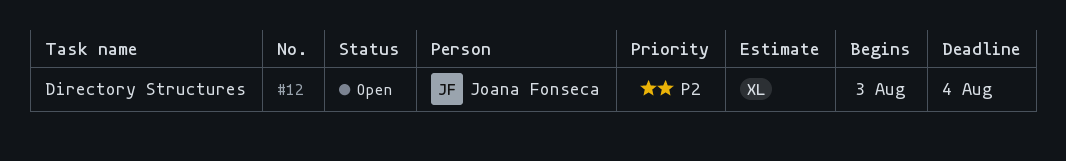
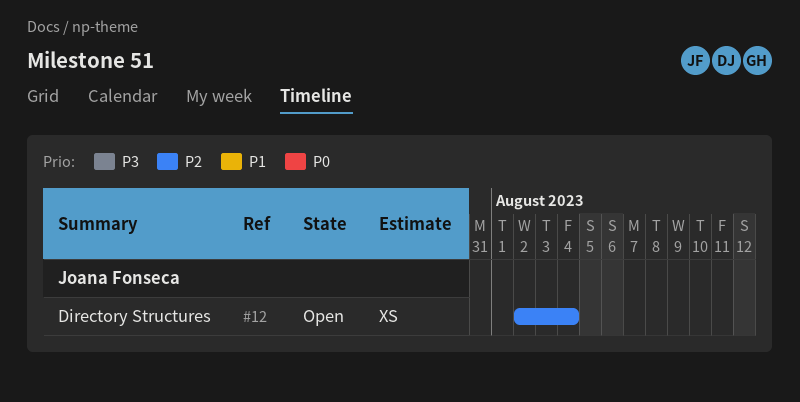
#12, estimate: XL -> XS
#12, start: Aug 3 -> Aug 2

